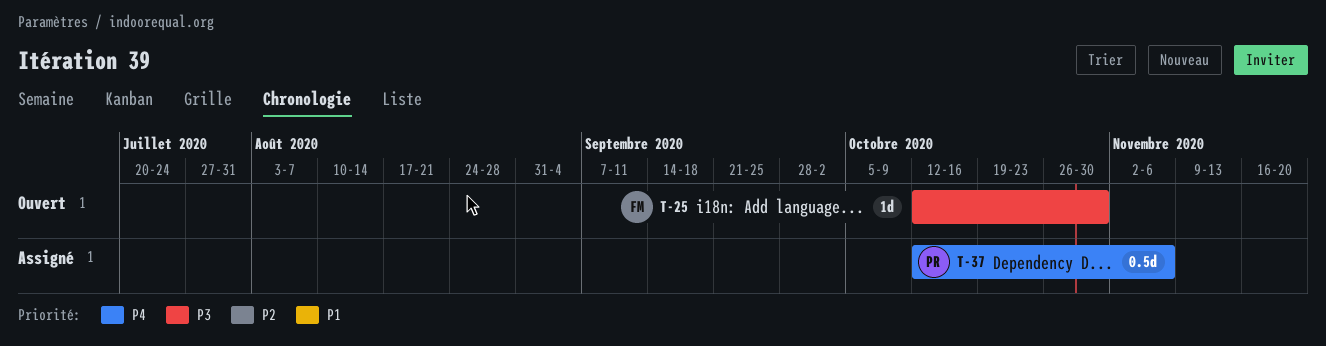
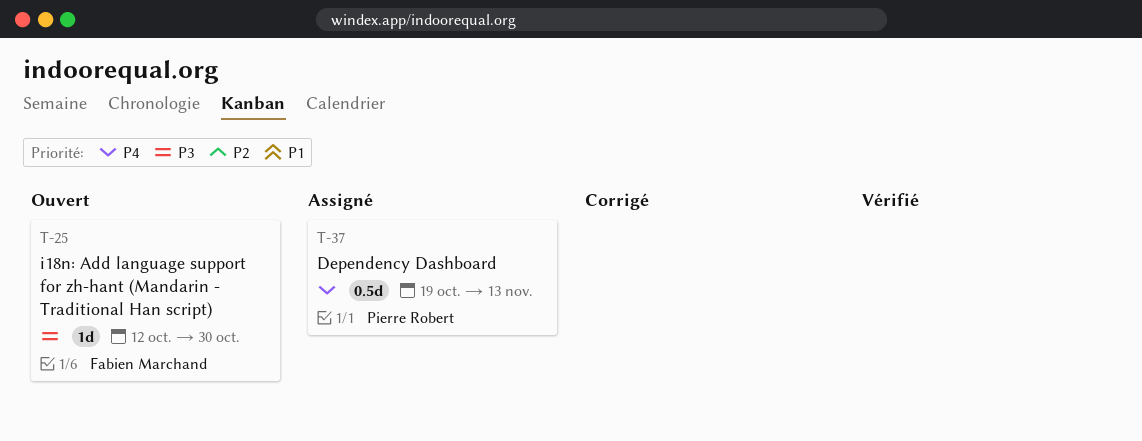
T-37, start: Oct 12 -> Oct 19
T-37, due: Nov 6 -> Nov 13

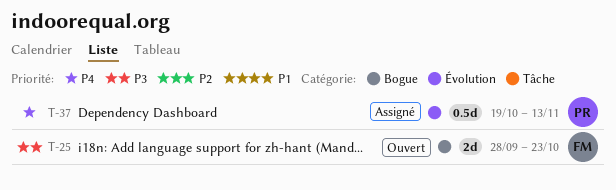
T-25, estimate: 1d -> 2d
T-25, start: Oct 12 -> Sep 28
T-25, due: Oct 30 -> Oct 23

